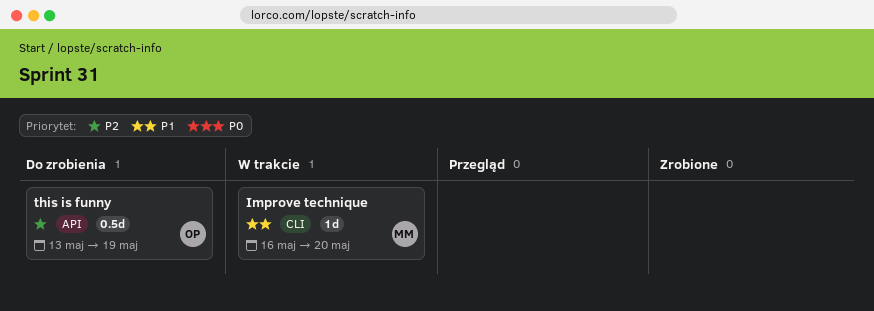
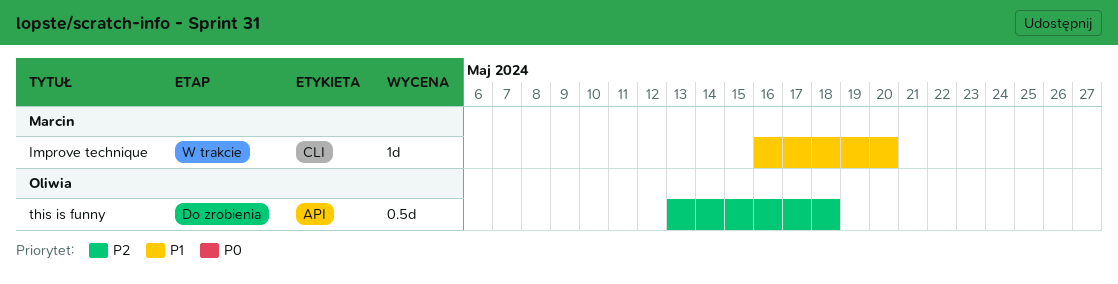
this is funny, due: May 19 -> May 18

